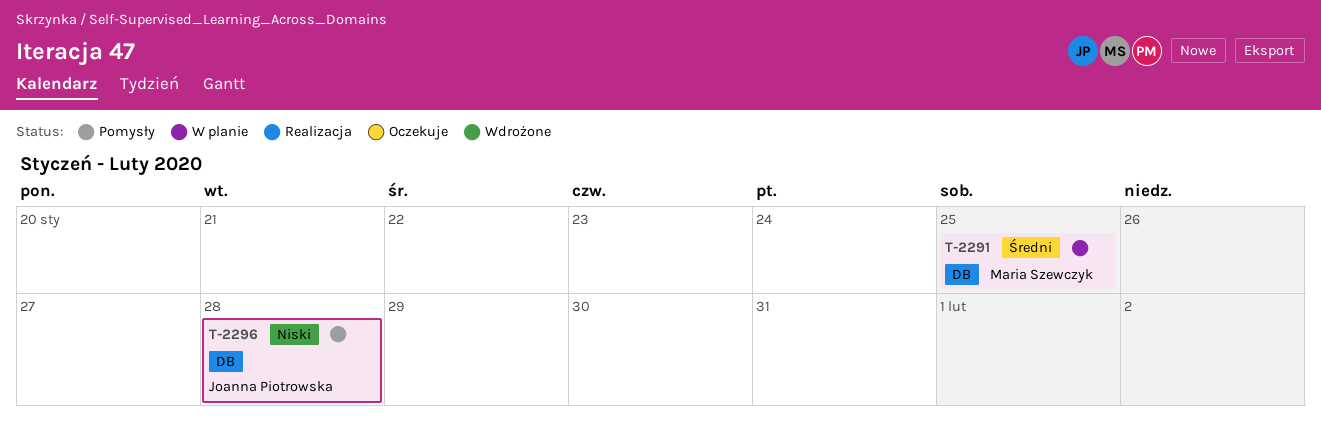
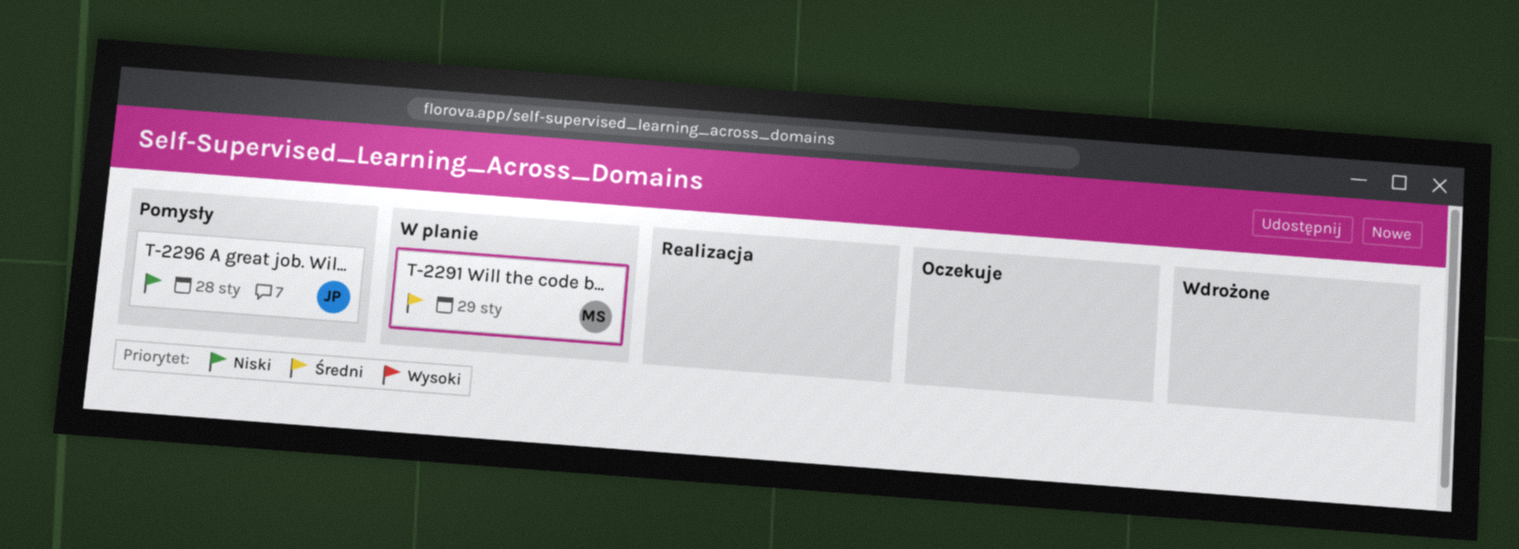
T-2291, due: Jan 25 -> Jan 29

